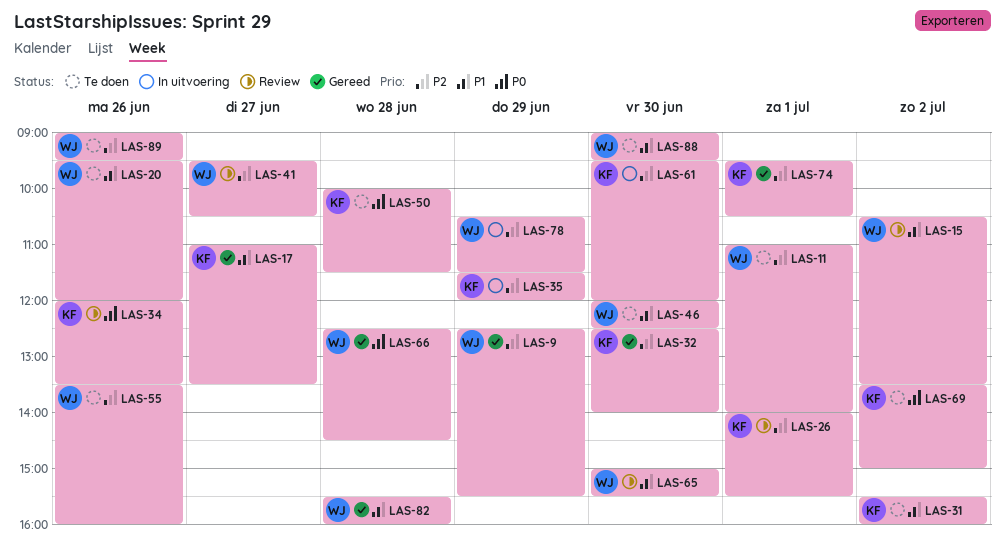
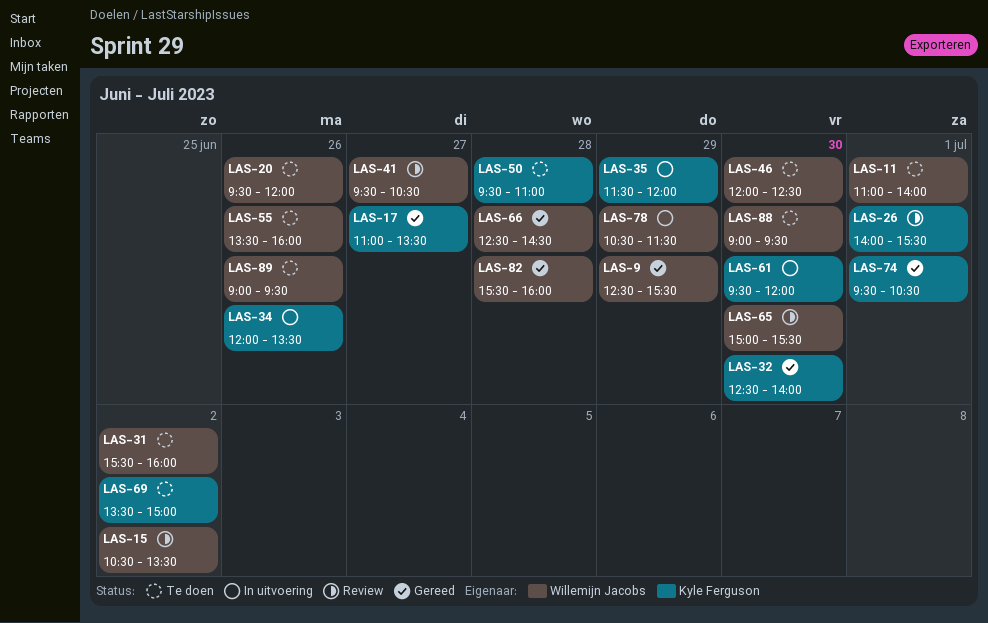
LAS-31, owner: Kyle Ferguson -> Willemijn Jacobs
LAS-34, status: Review -> In uitvoering
LAS-50, begins: 10:00 -> 09:30
LAS-50, ends: 11:30 -> 11:00

